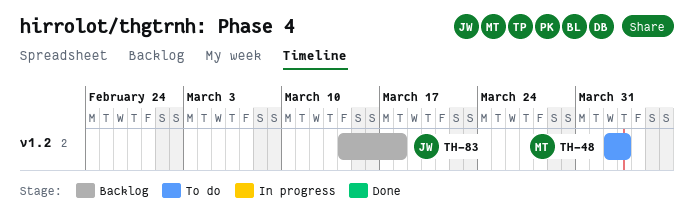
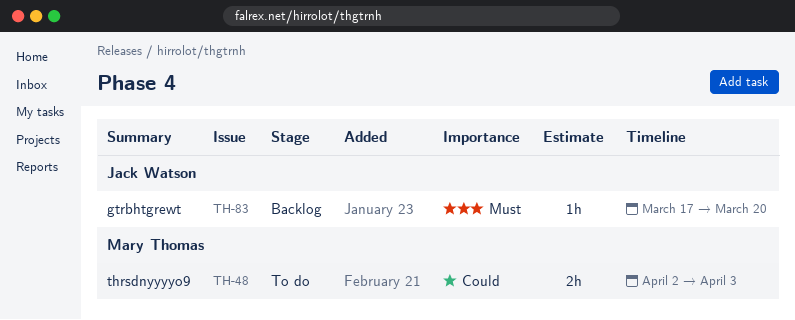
TH-83, start: Mar 14 -> Mar 17
TH-83, due: Mar 18 -> Mar 20

